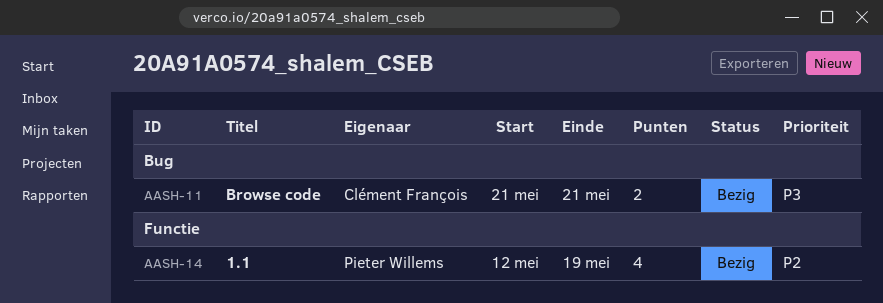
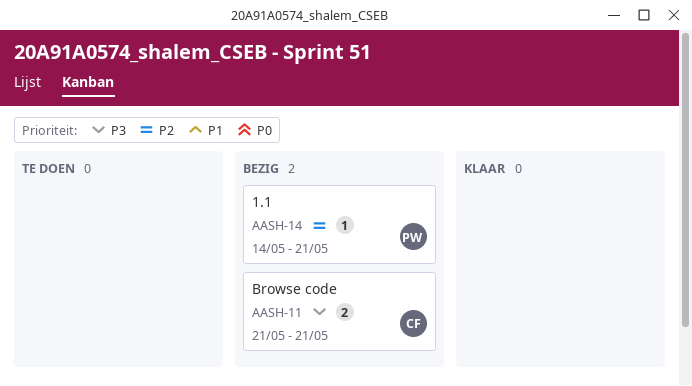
AASH-14, estimate: 4 -> 1
AASH-14, start: May 12 -> May 14
AASH-14, due: May 19 -> May 21

